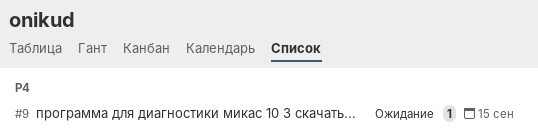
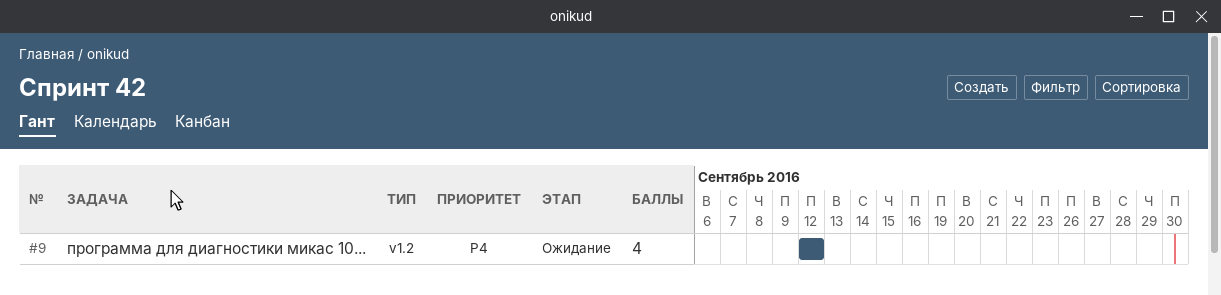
#9, estimate: 1 -> 4
#9, due: Sep 15 -> Sep 12

